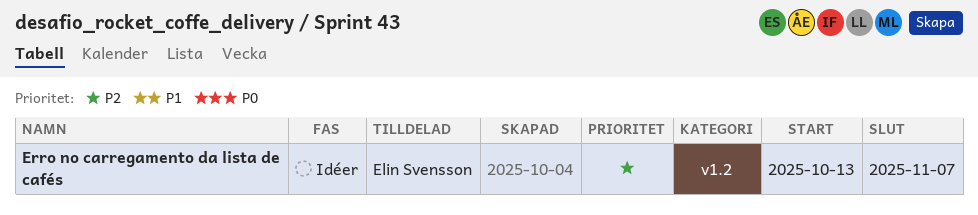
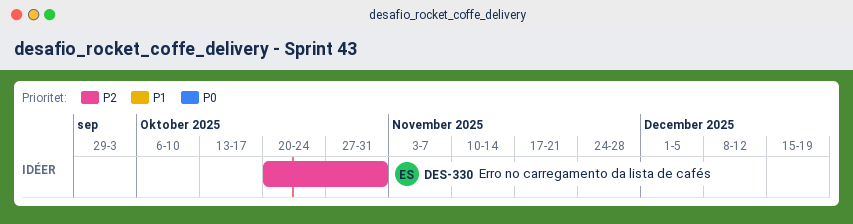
Erro no carregamento da lista de cafés, start: Oct 13 -> Oct 20
Erro no carregamento da lista de cafés, due: Nov 7 -> Oct 31

